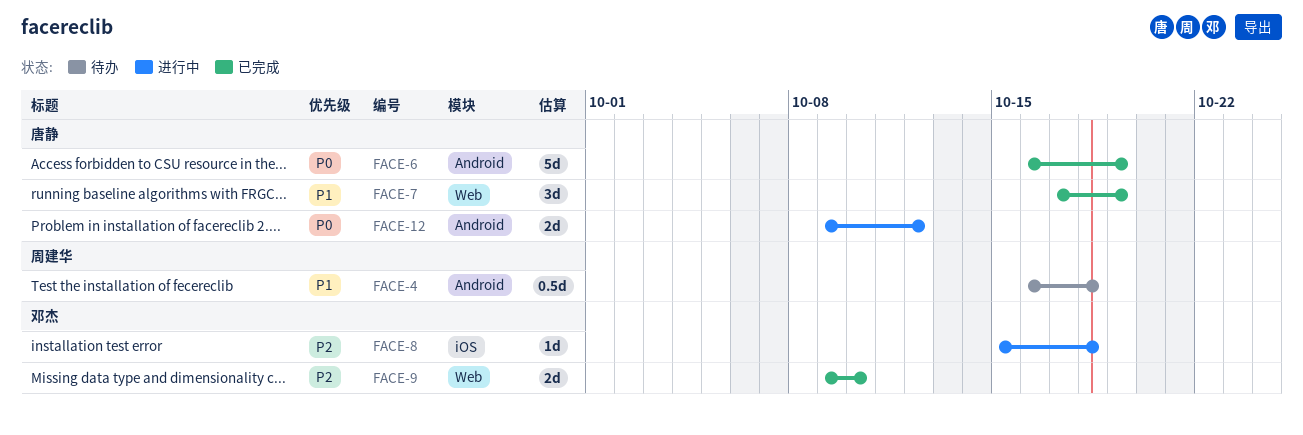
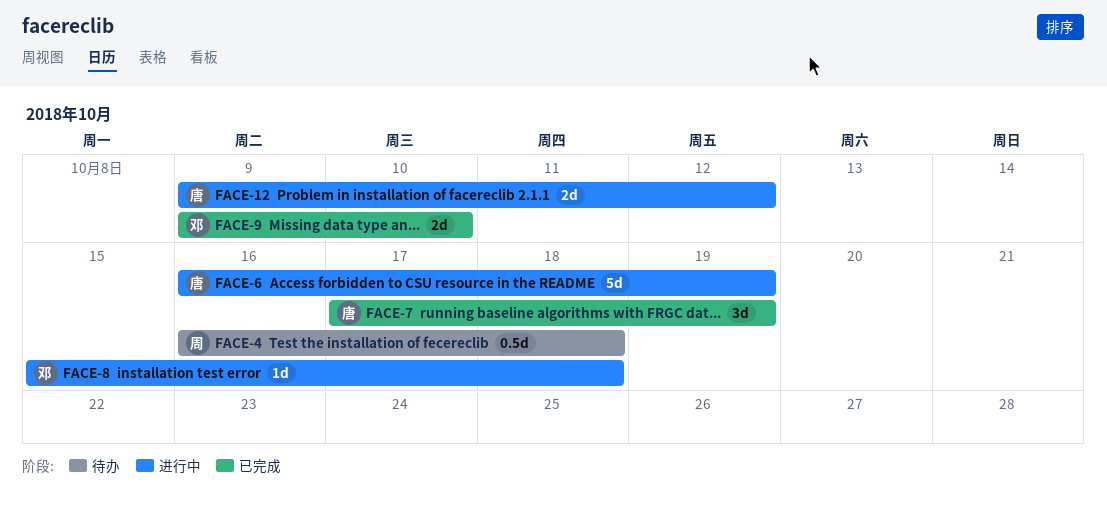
FACE-6, status: 已完成 -> 进行中

